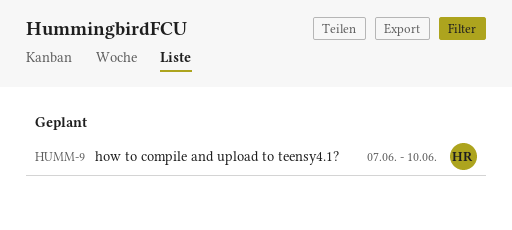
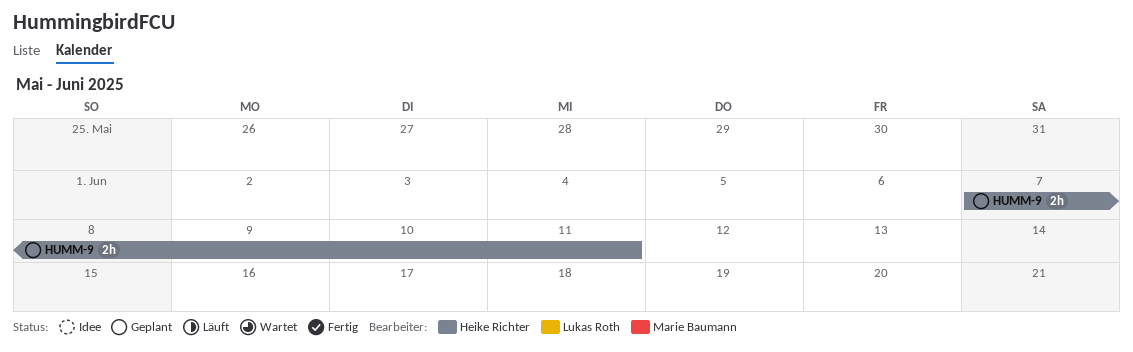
HUMM-9, due: Jun 10 -> Jun 11

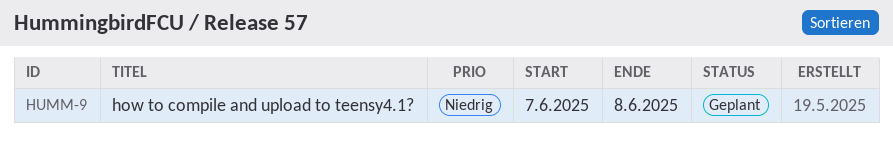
HUMM-9, due: Jun 11 -> Jun 8

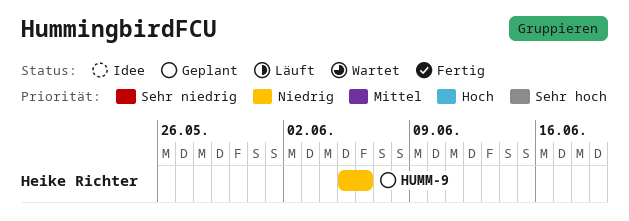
HUMM-9, start: Jun 7 -> Jun 5
HUMM-9, due: Jun 8 -> Jun 6

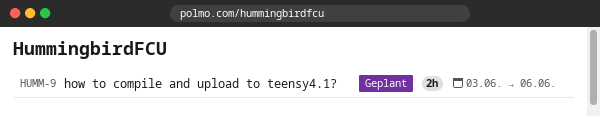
HUMM-9, start: Jun 5 -> Jun 3

